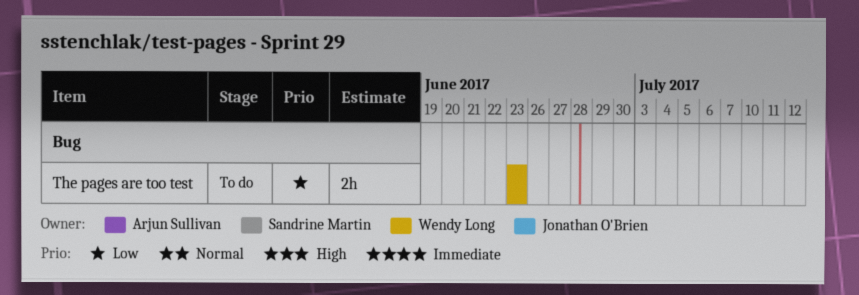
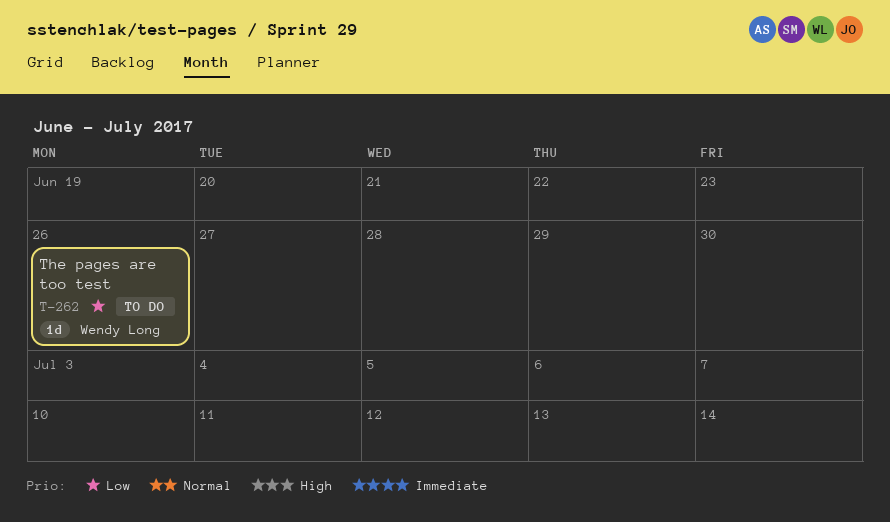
The pages are too test, estimate: 2h -> 1d
The pages are too test, due: Jun 23 -> Jun 26

